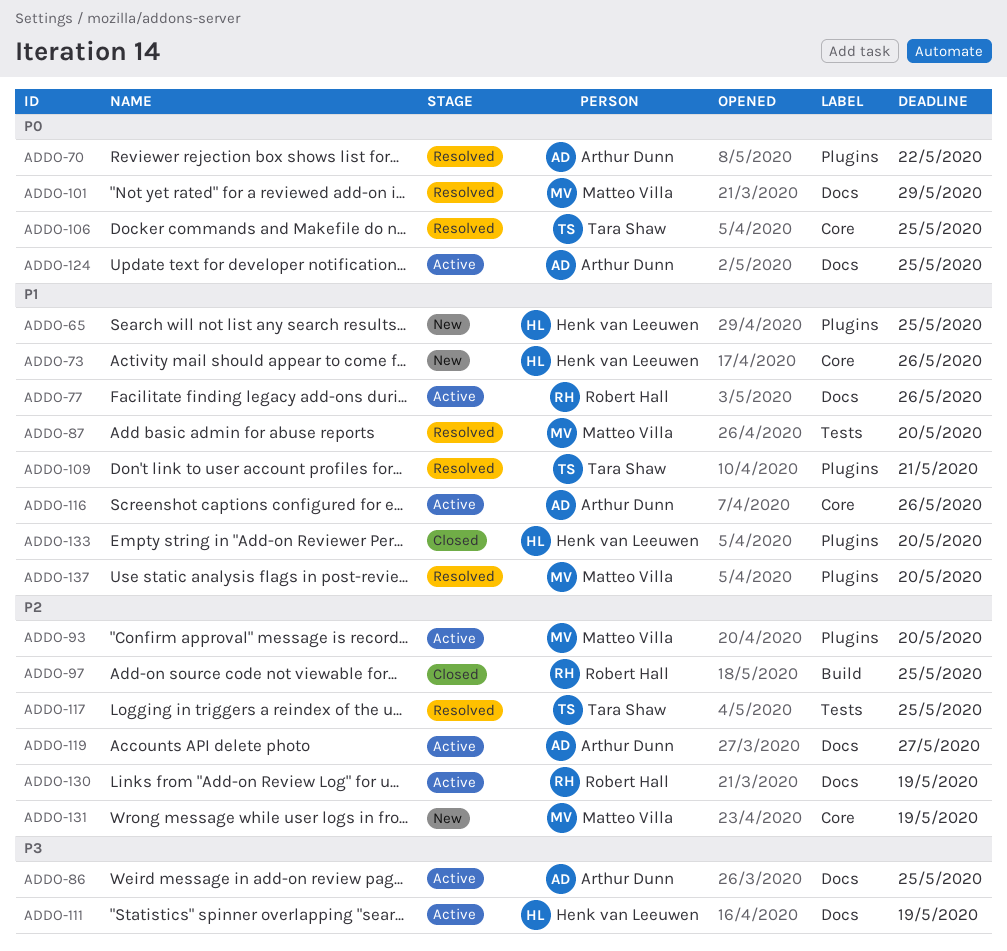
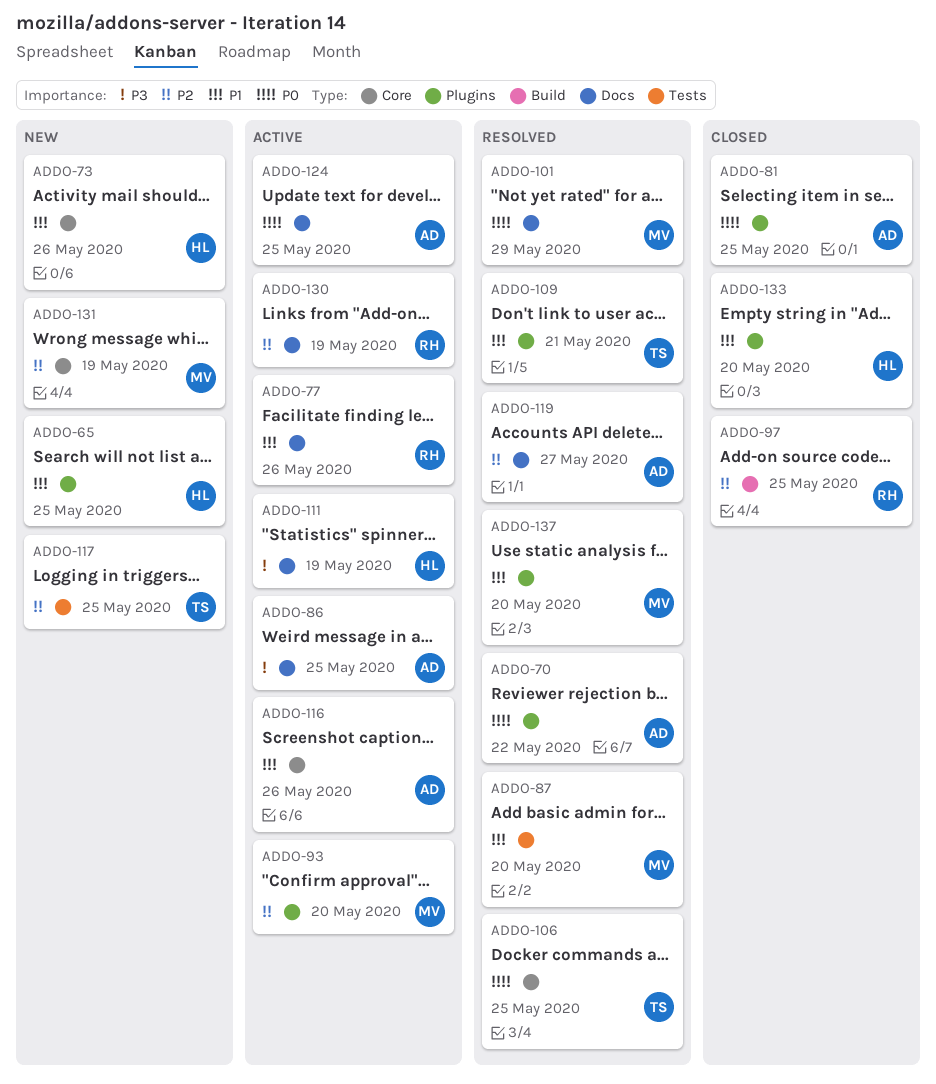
ADDO-81: none -> present
ADDO-117, status: Resolved -> New
ADDO-119, status: Active -> Resolved

